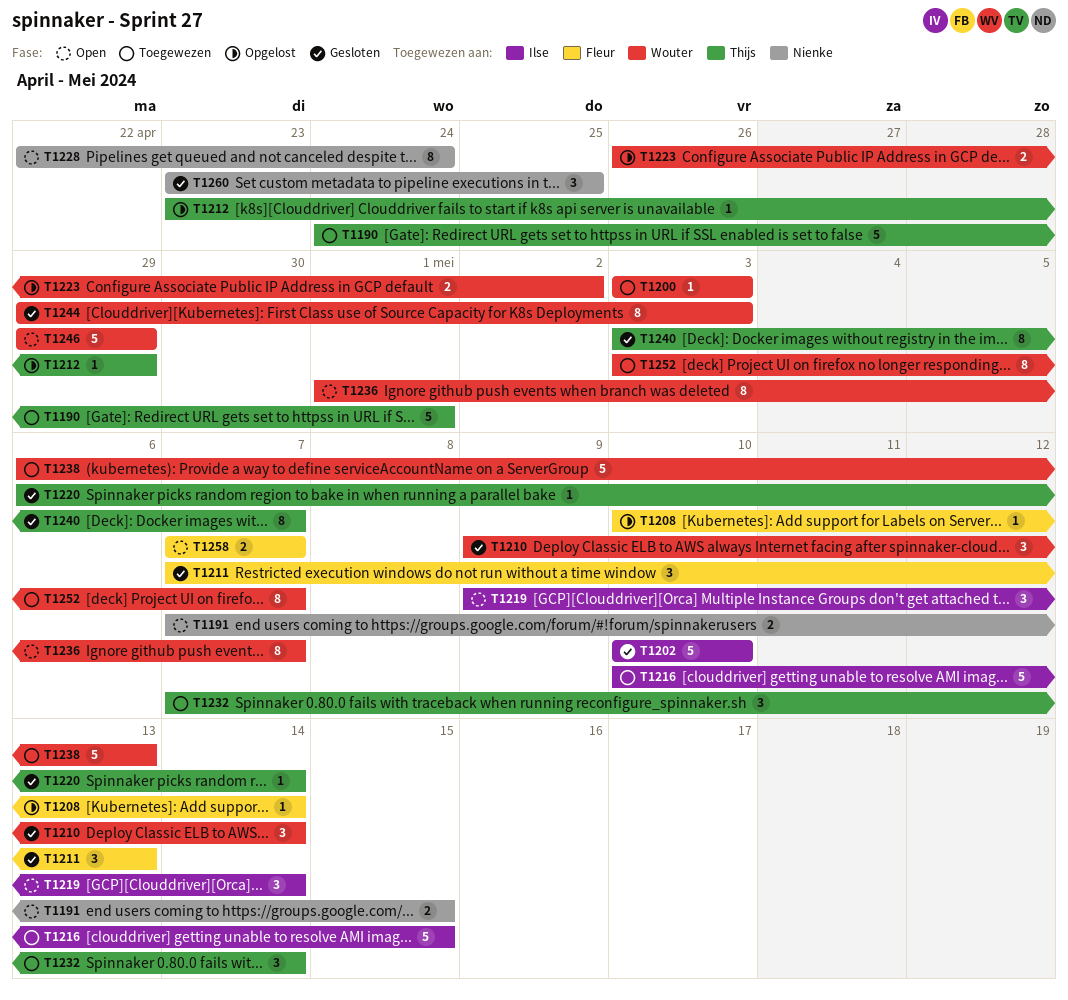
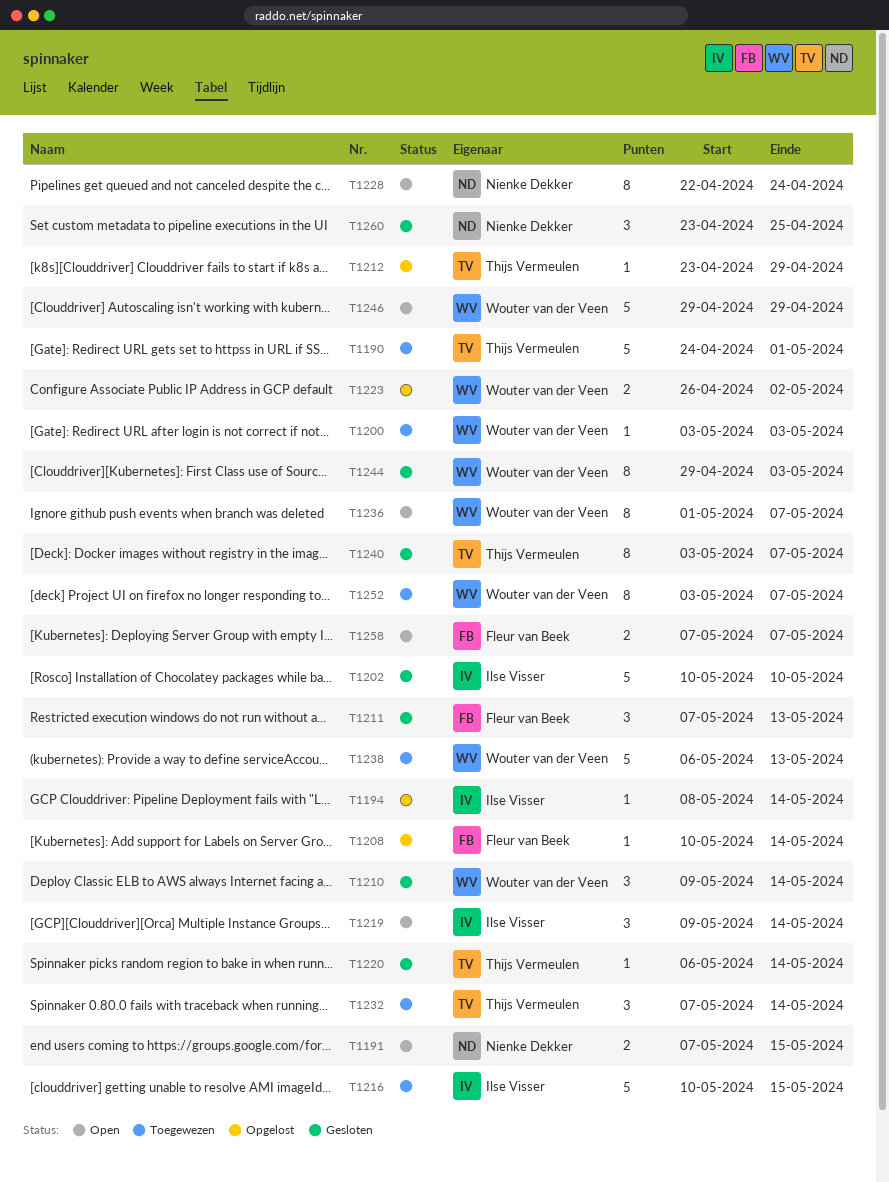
T1194: none -> present

